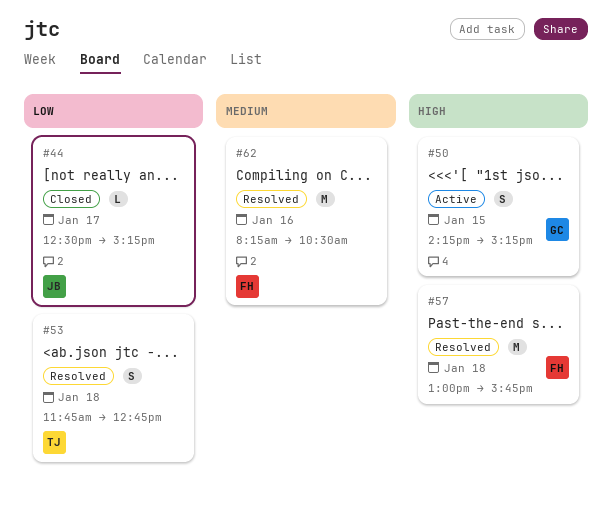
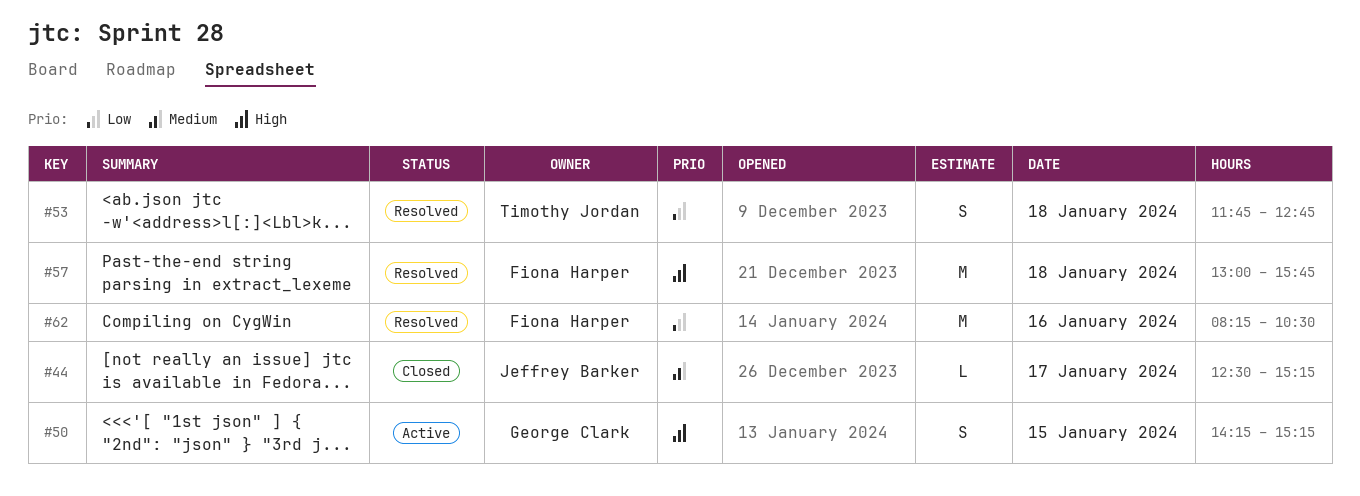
#44, priority: Low -> Medium
#62, priority: Medium -> Low

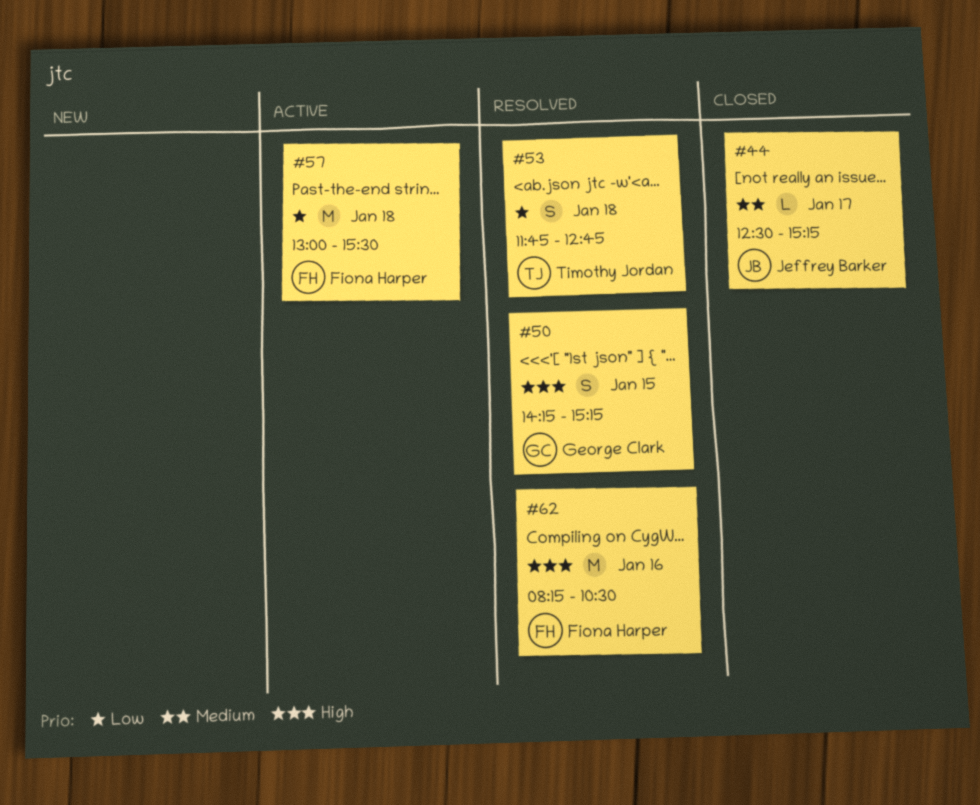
#50, status: Active -> Resolved
#57, status: Resolved -> Active
#57, priority: High -> Low
#57, ends: 15:45 -> 15:30
#62, priority: Low -> High

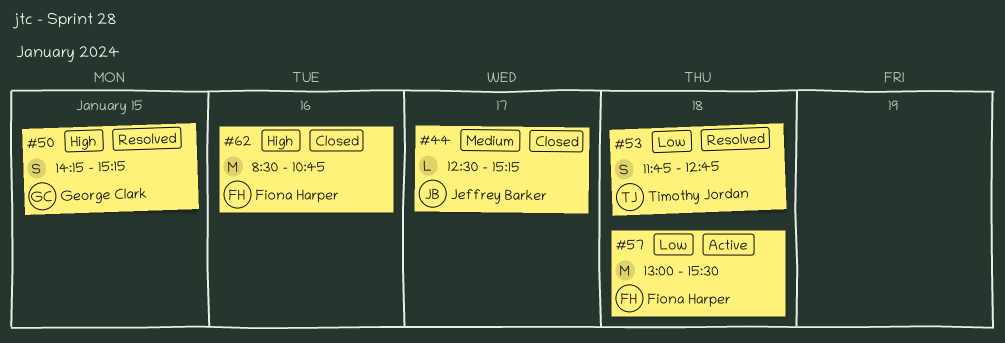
#62, status: Resolved -> Closed
#62, begins: 08:15 -> 08:30
#62, ends: 10:30 -> 10:45

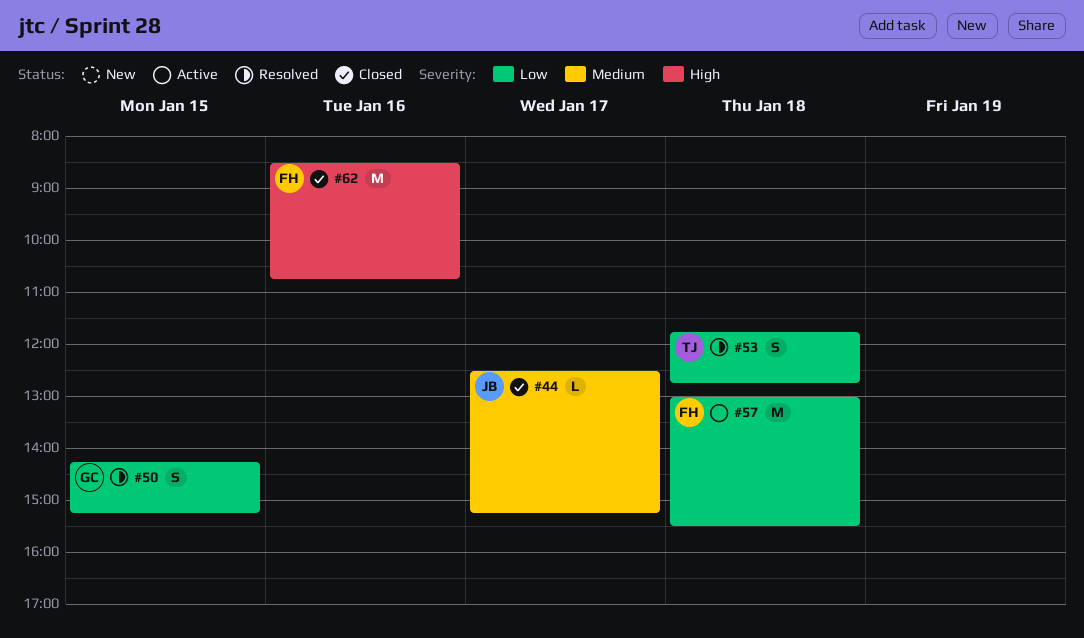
#50, priority: High -> Low

